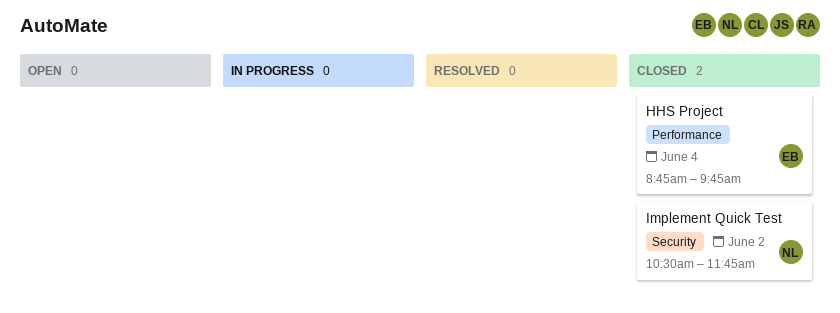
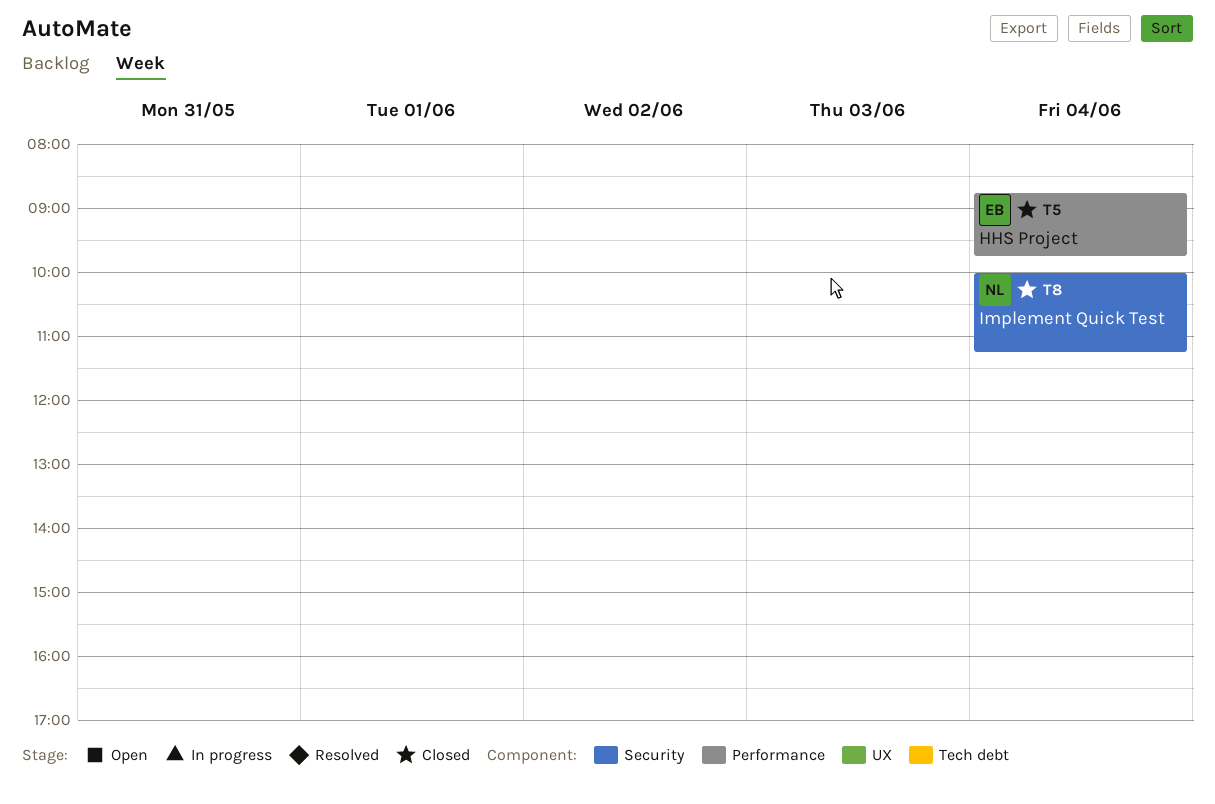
Implement Quick Test, day: Jun 2 -> Jun 4
Implement Quick Test, begins: 10:30 -> 10:00
Implement Quick Test, ends: 11:45 -> 11:15

